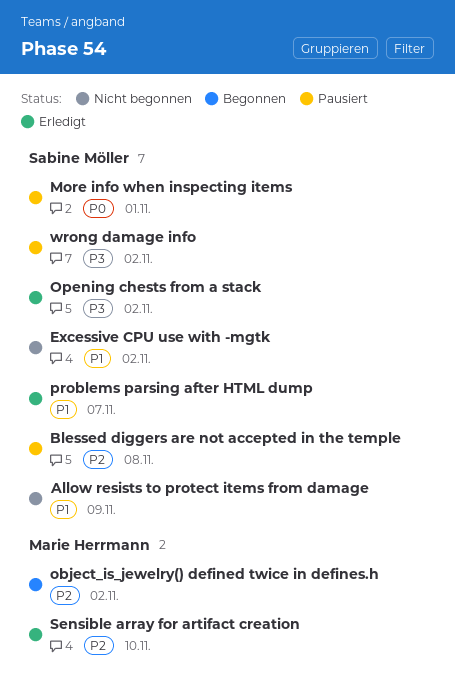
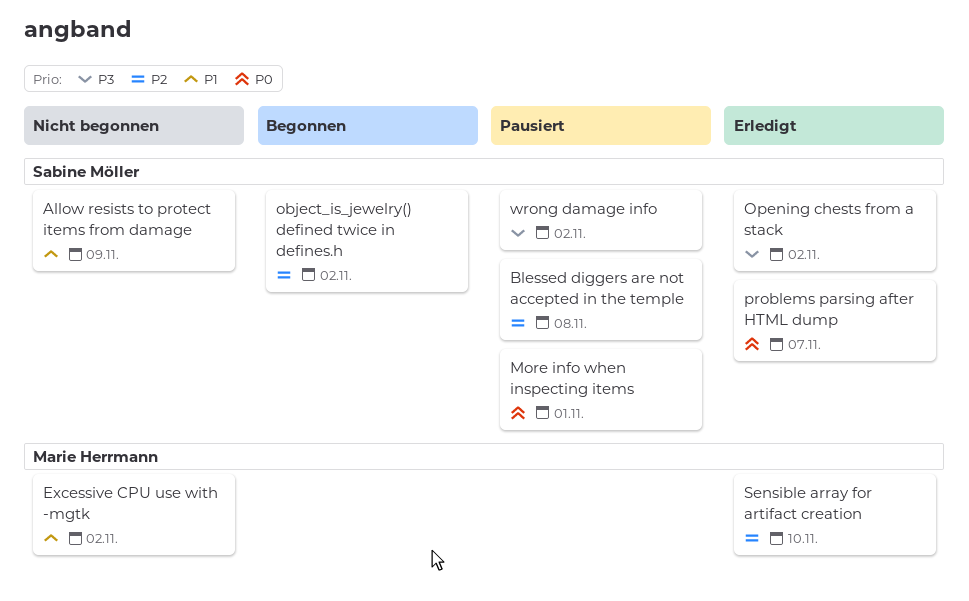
Excessive CPU use with -mgtk, owner: Sabine Möller -> Marie Herrmann
object_is_jewelry() defined twice in defines.h, owner: Marie Herrmann -> Sabine Möller
problems parsing after HTML dump, priority: P1 -> P0

